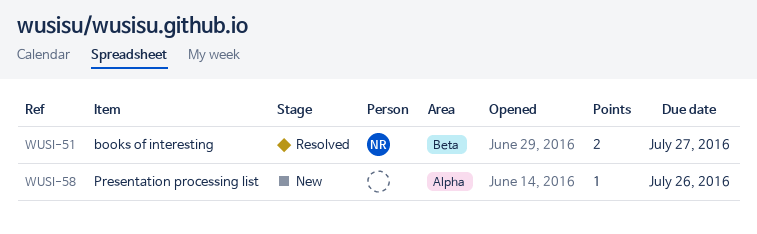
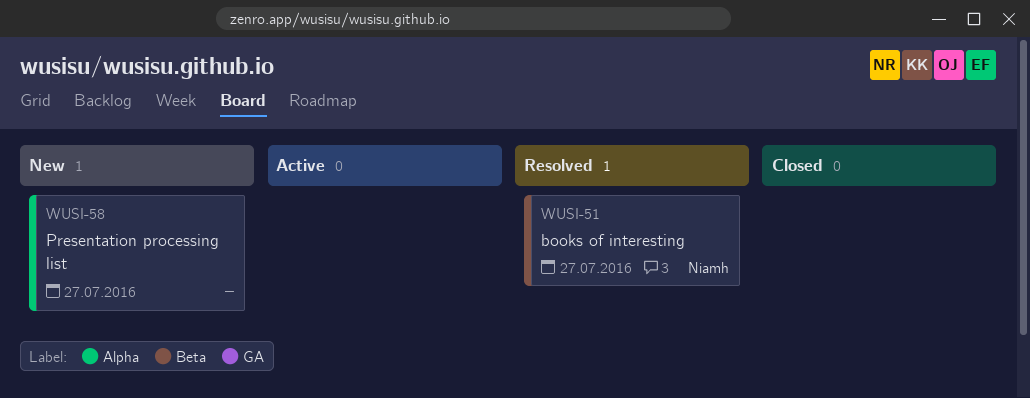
WUSI-58, due: Jul 26 -> Jul 27

